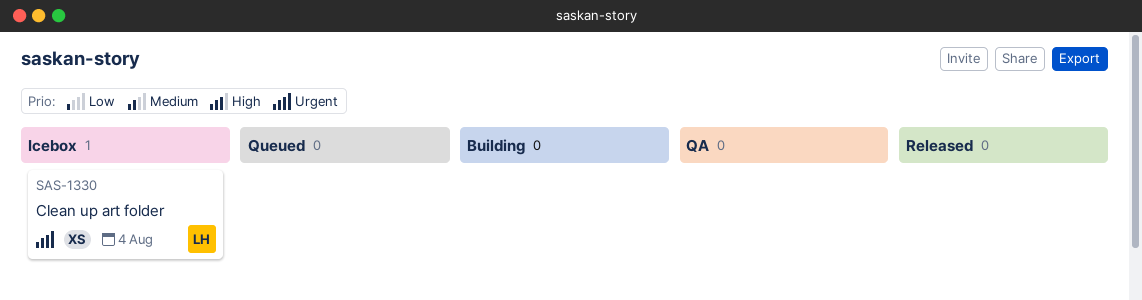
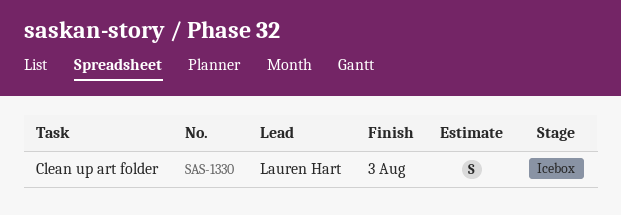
SAS-1330, estimate: XS -> S
SAS-1330, due: Aug 4 -> Aug 3

